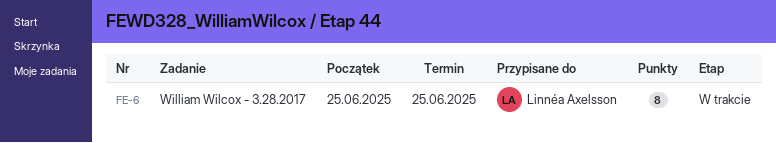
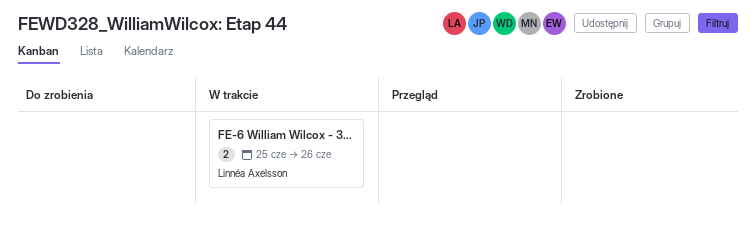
FE-6, estimate: 8 -> 2
FE-6, due: Jun 25 -> Jun 26

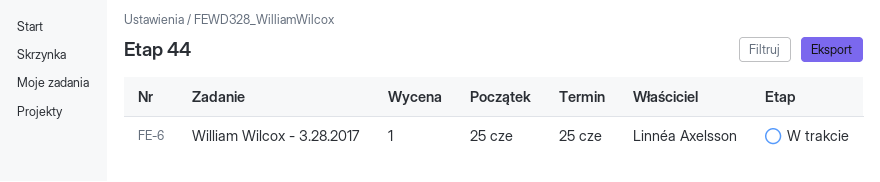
FE-6, estimate: 2 -> 1
FE-6, due: Jun 26 -> Jun 25

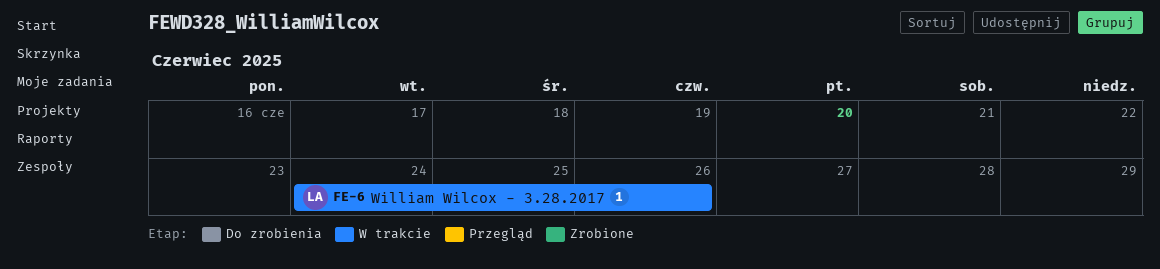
FE-6, start: Jun 25 -> Jun 24
FE-6, due: Jun 25 -> Jun 26

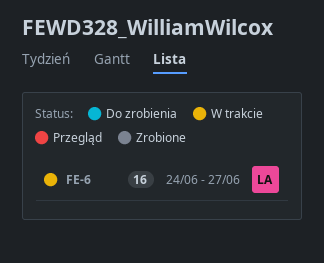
FE-6, estimate: 1 -> 16
FE-6, due: Jun 26 -> Jun 27

